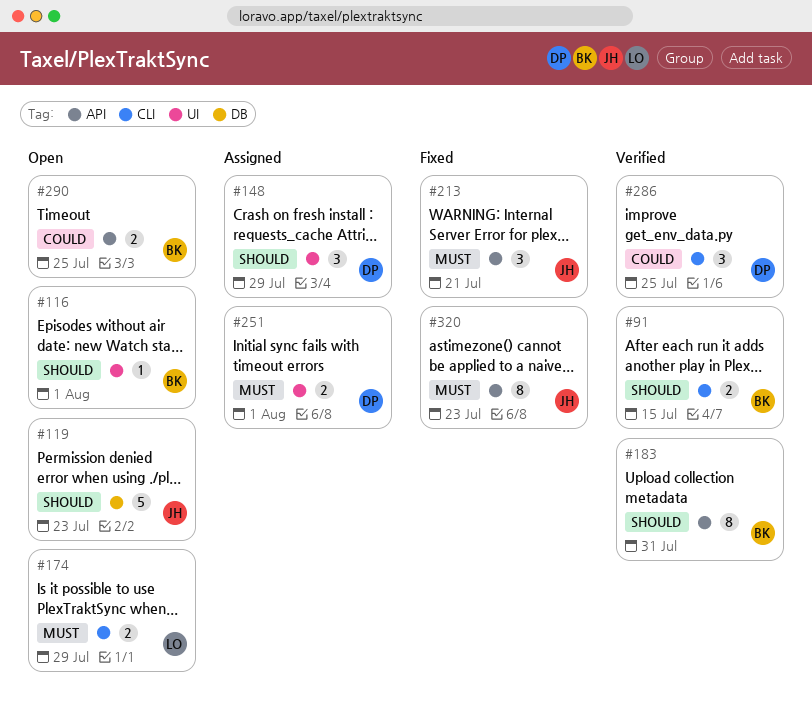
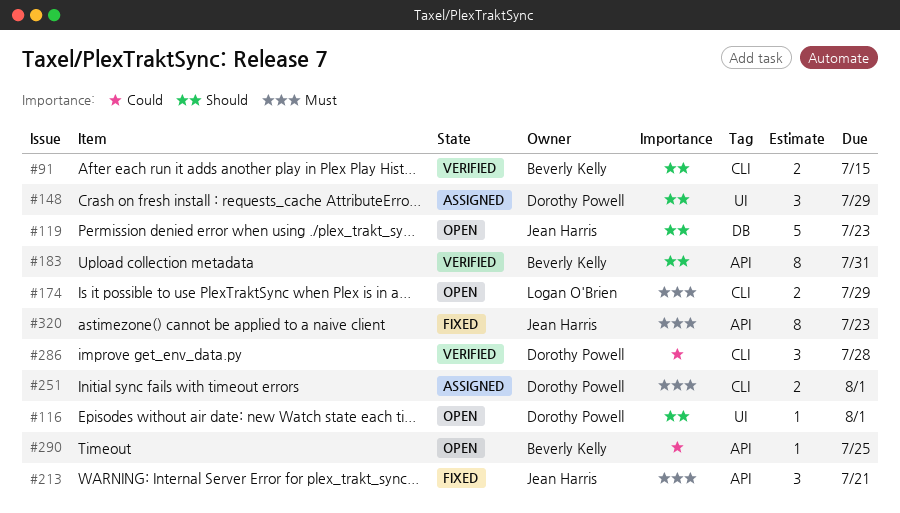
#116, owner: Beverly Kelly -> Dorothy Powell
#251, label: UI -> CLI
#286, due: Jul 25 -> Jul 28
#290, estimate: 2 -> 1

